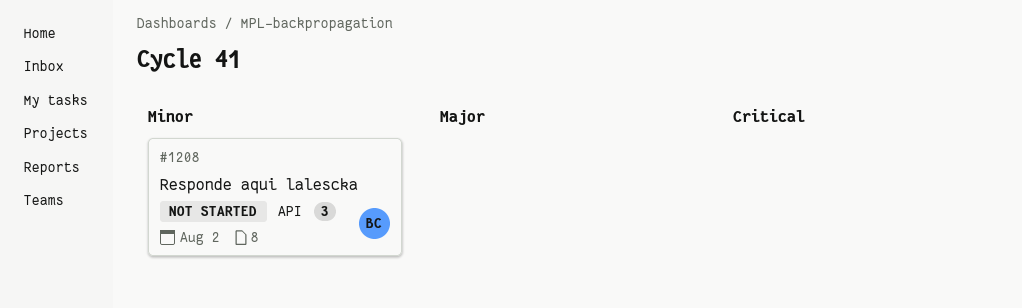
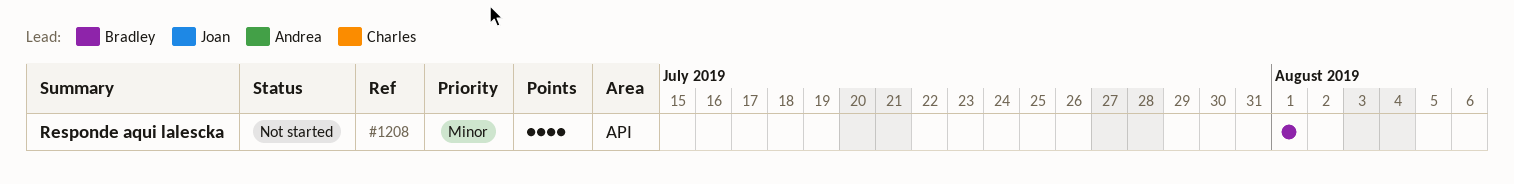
#1208, estimate: 3 -> 4
#1208, due: Aug 2 -> Aug 1

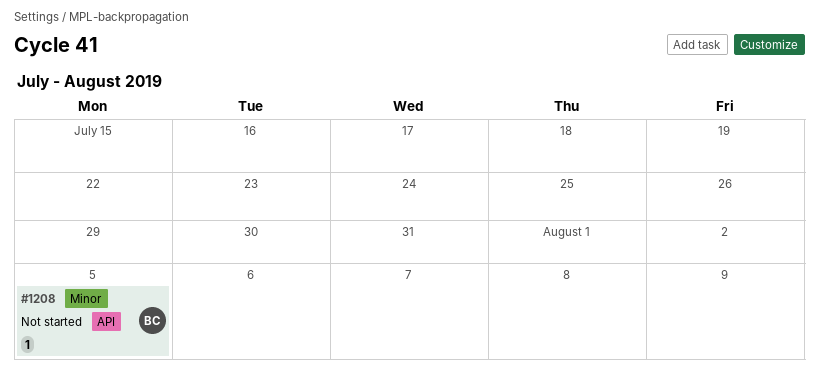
#1208, estimate: 4 -> 1
#1208, due: Aug 1 -> Aug 5

